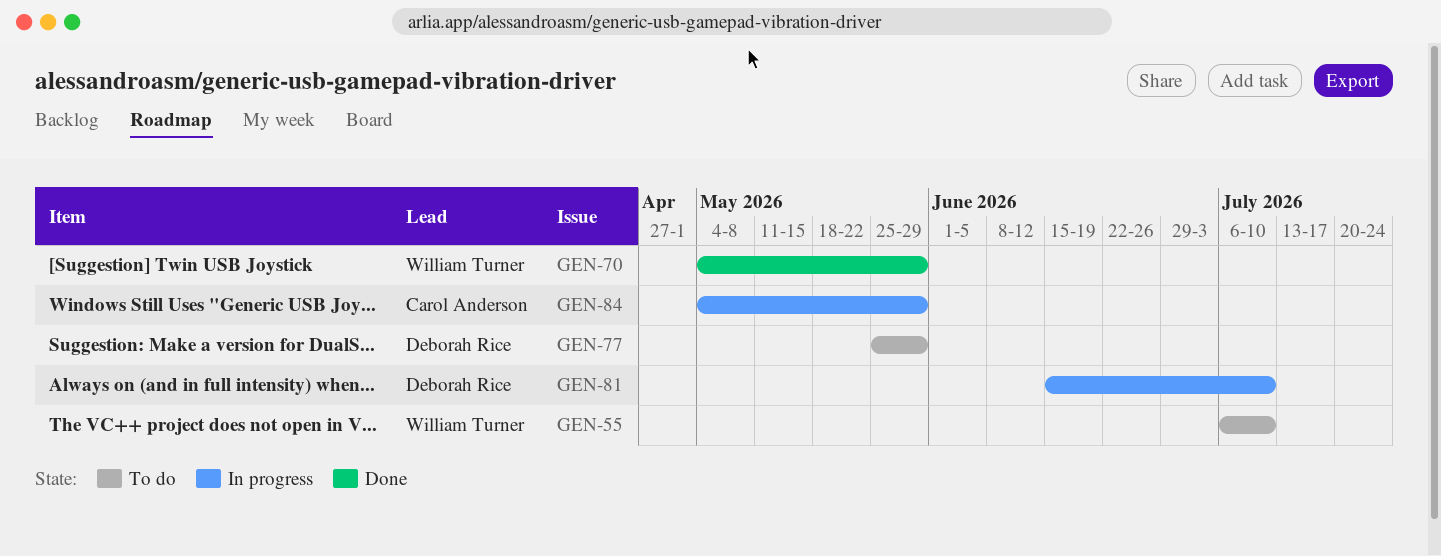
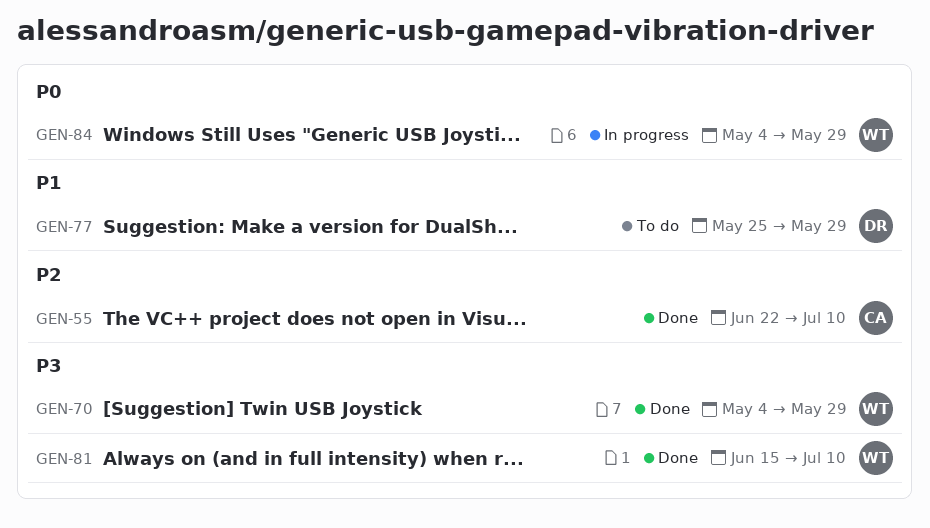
GEN-55, status: To do -> Done
GEN-55, owner: William Turner -> Carol Anderson
GEN-55, start: Jul 6 -> Jun 22
GEN-81, status: In progress -> Done
GEN-81, owner: Deborah Rice -> William Turner
GEN-84, owner: Carol Anderson -> William Turner

